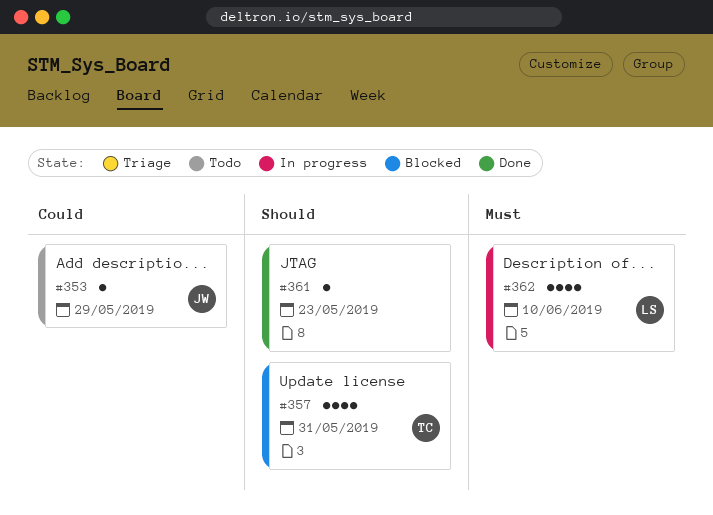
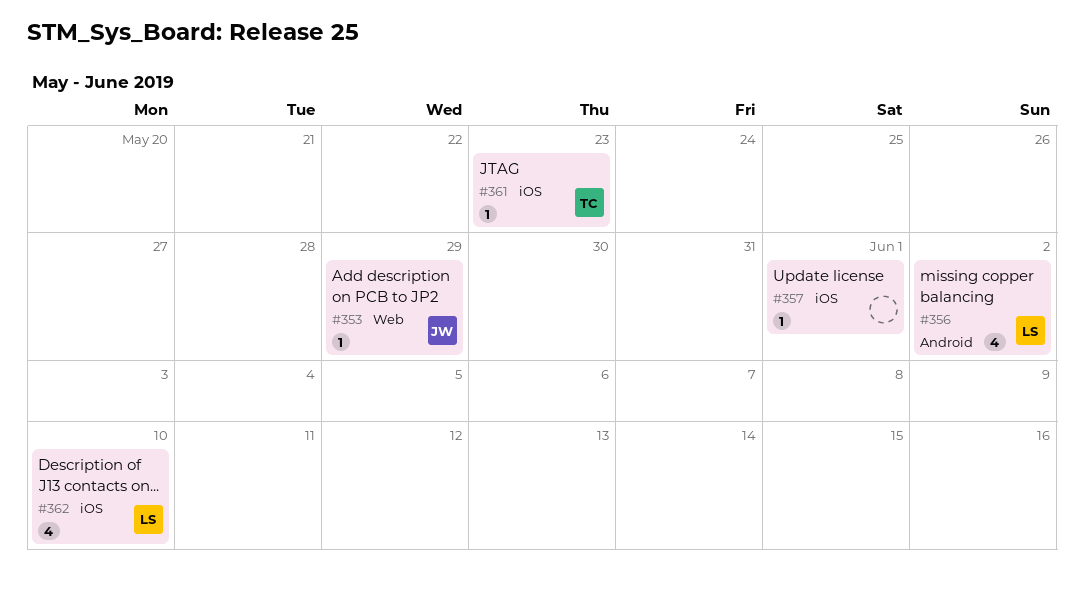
#356: none -> present
#357, owner: TC -> none
#357, estimate: 4 -> 1
#357, due: May 31 -> Jun 1
#361, owner: none -> TC

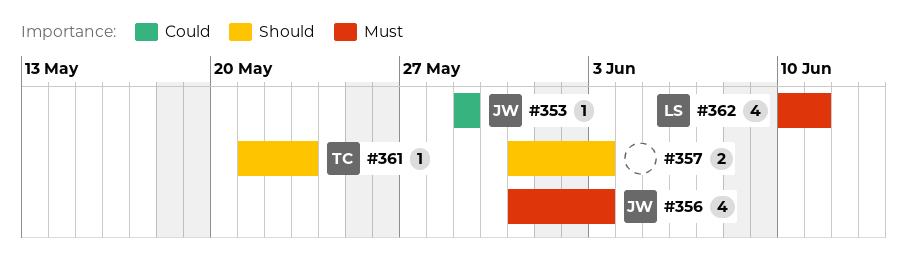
#356, owner: LS -> JW
#356, due: Jun 2 -> Jun 3
#357, estimate: 1 -> 2
#357, due: Jun 1 -> Jun 3
#362, due: Jun 10 -> Jun 11

